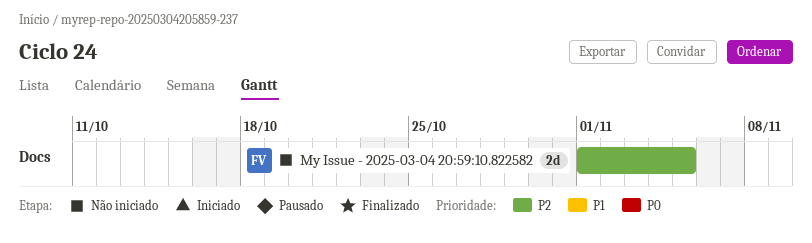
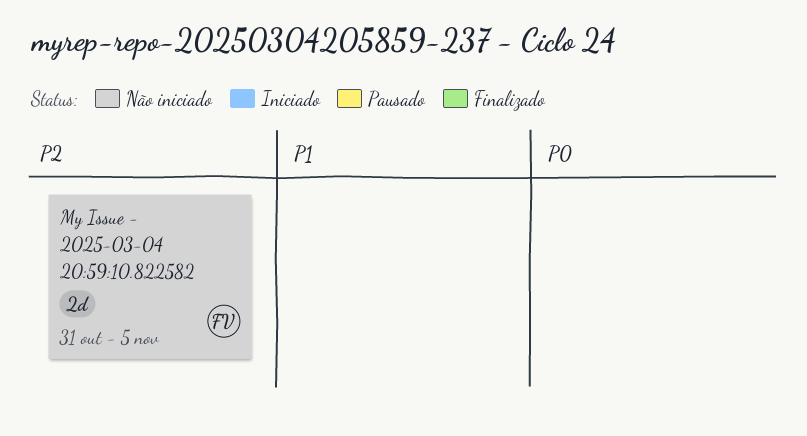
My Issue - 2025-03-04 20:59:10.822582, start: Nov 1 -> Oct 31

